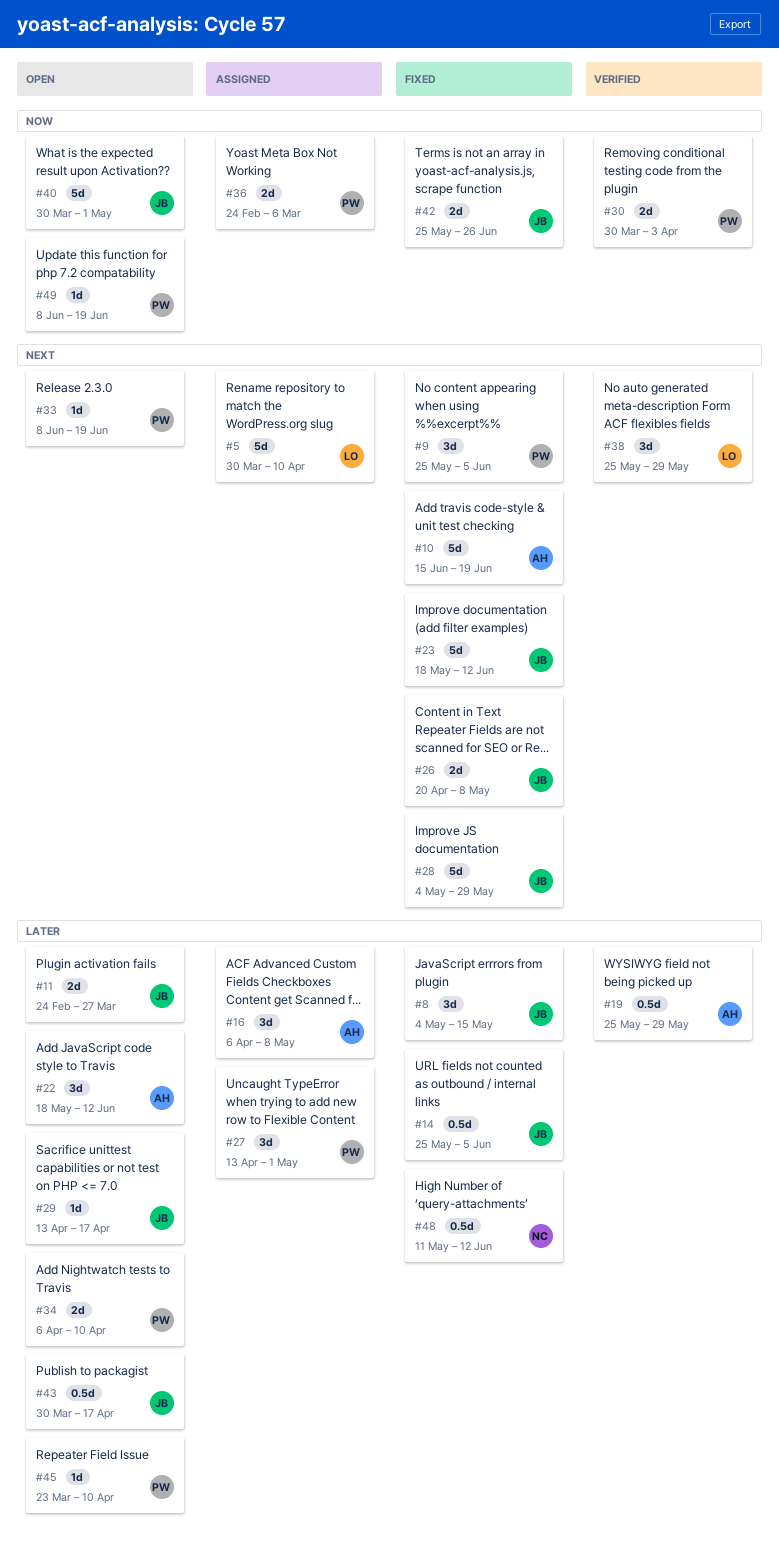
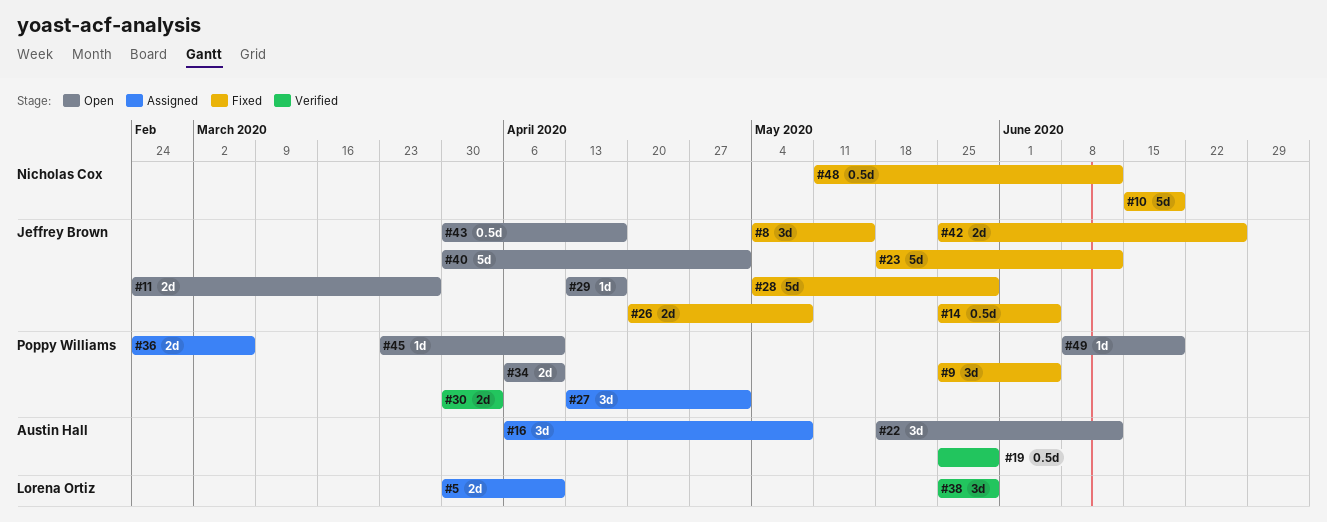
#5, estimate: 5d -> 2d
#10, owner: Austin Hall -> Nicholas Cox
#33: present -> none

